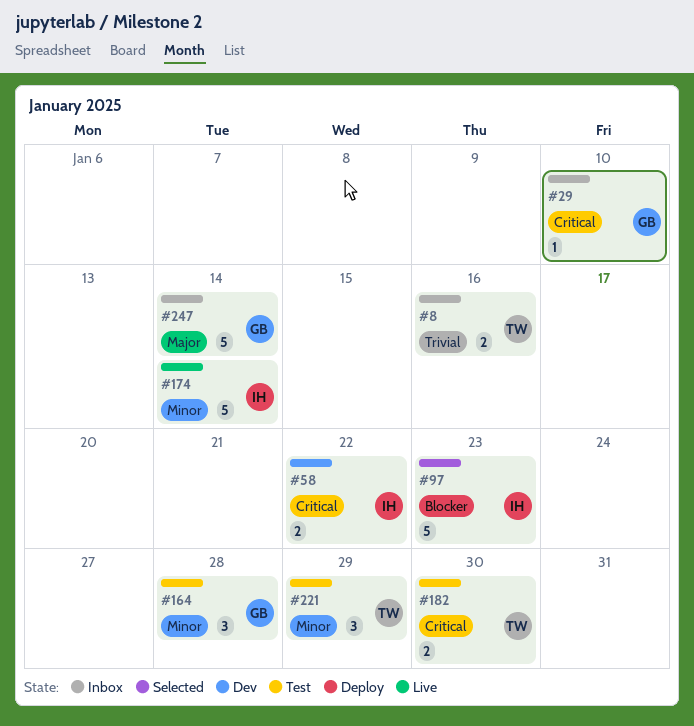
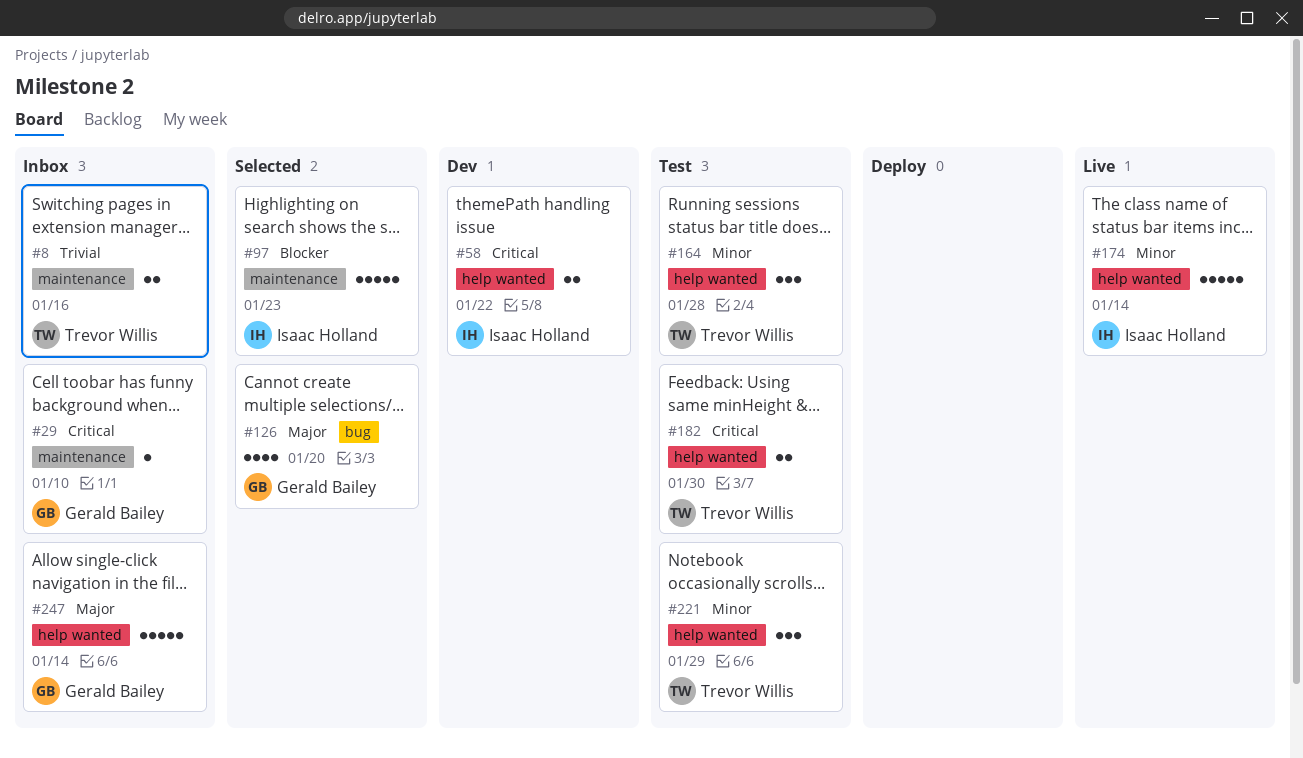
#126: none -> present
#164, owner: Gerald Bailey -> Trevor Willis

